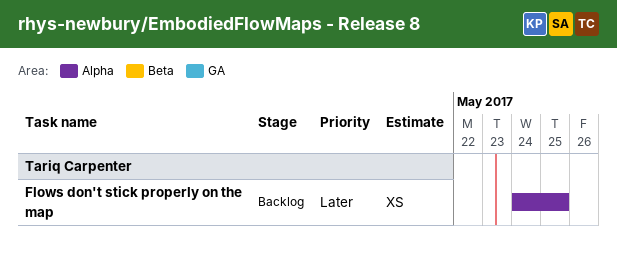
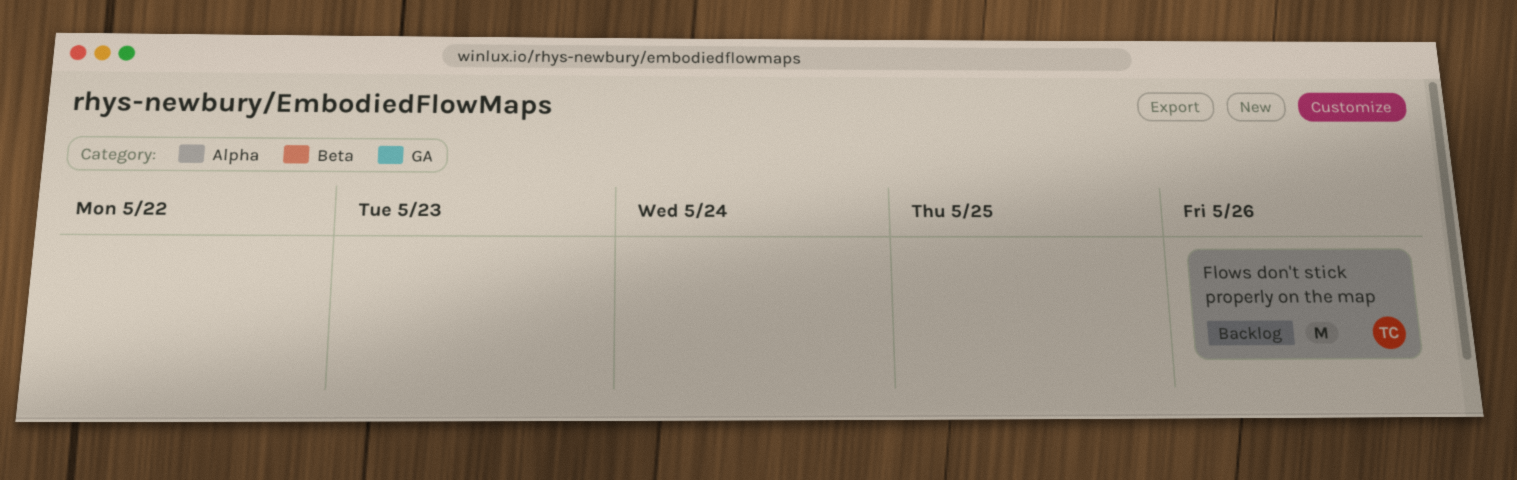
Flows don't stick properly on the map, estimate: XS -> M
Flows don't stick properly on the map, due: May 25 -> May 26

